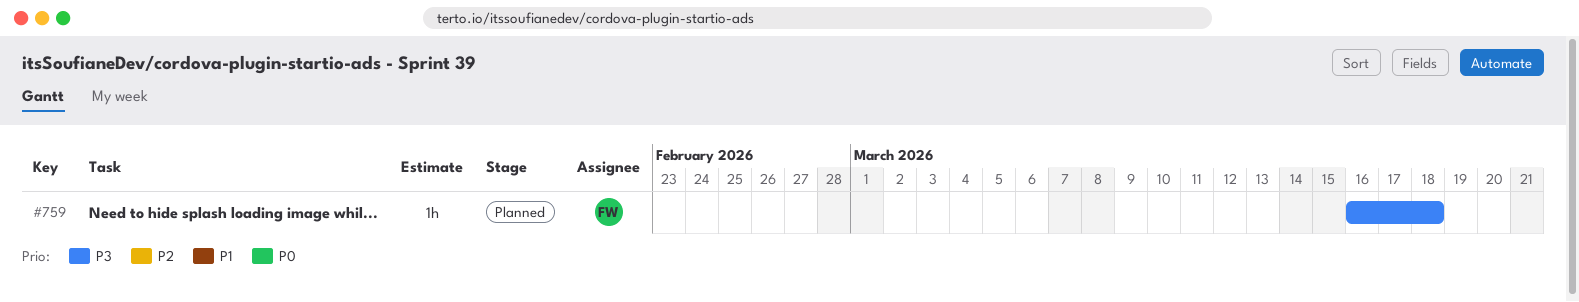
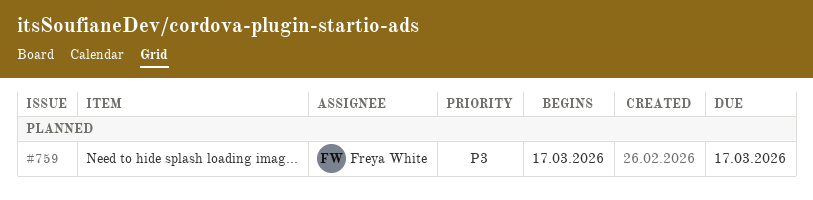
#759, start: Mar 16 -> Mar 17
#759, due: Mar 18 -> Mar 17

